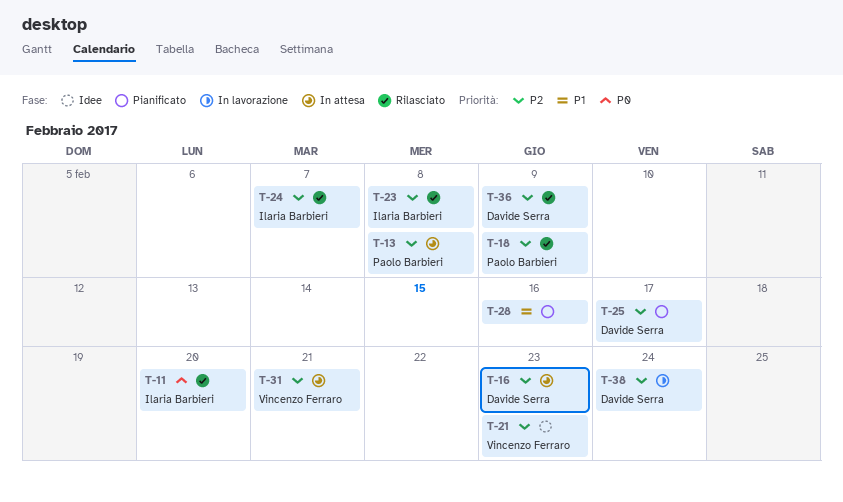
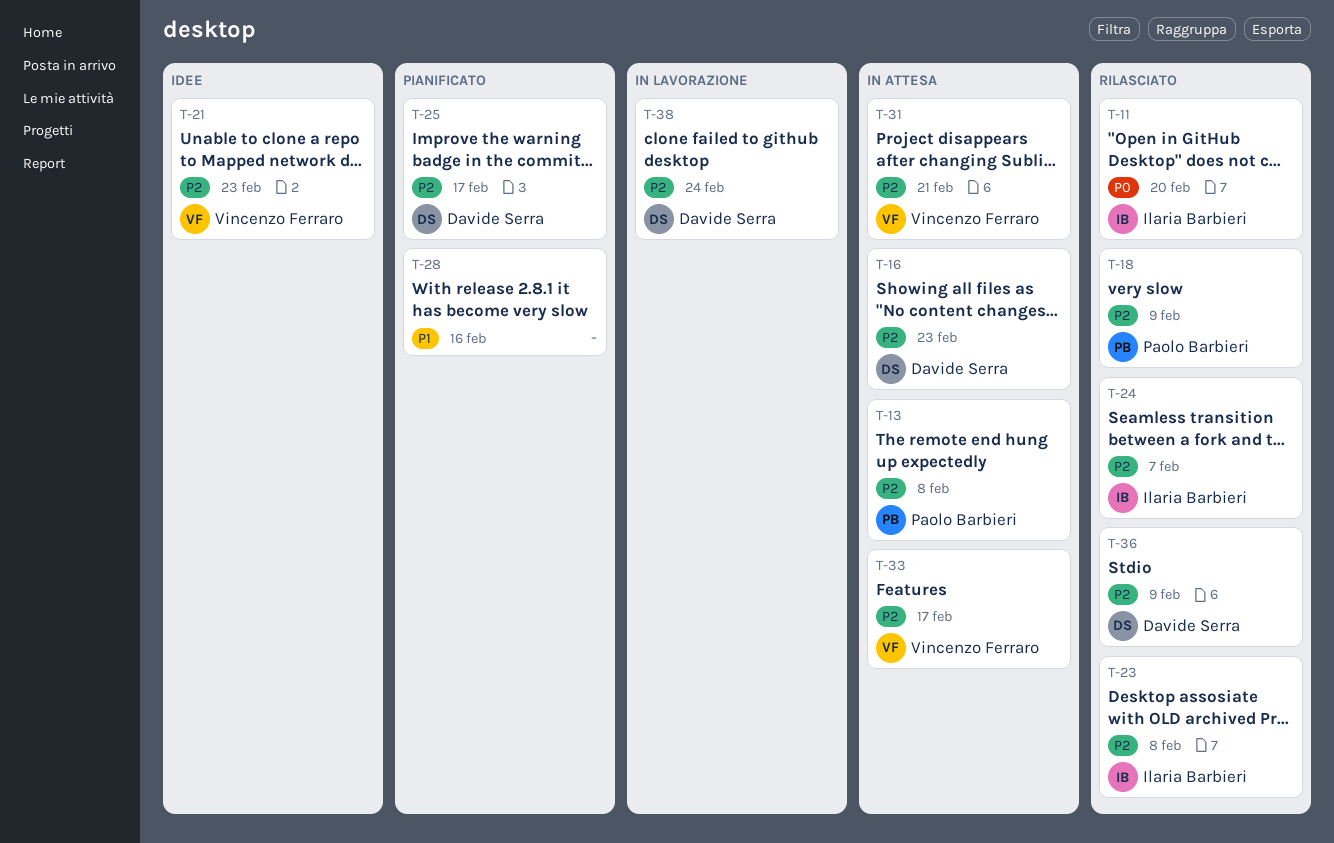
T-33: none -> present

